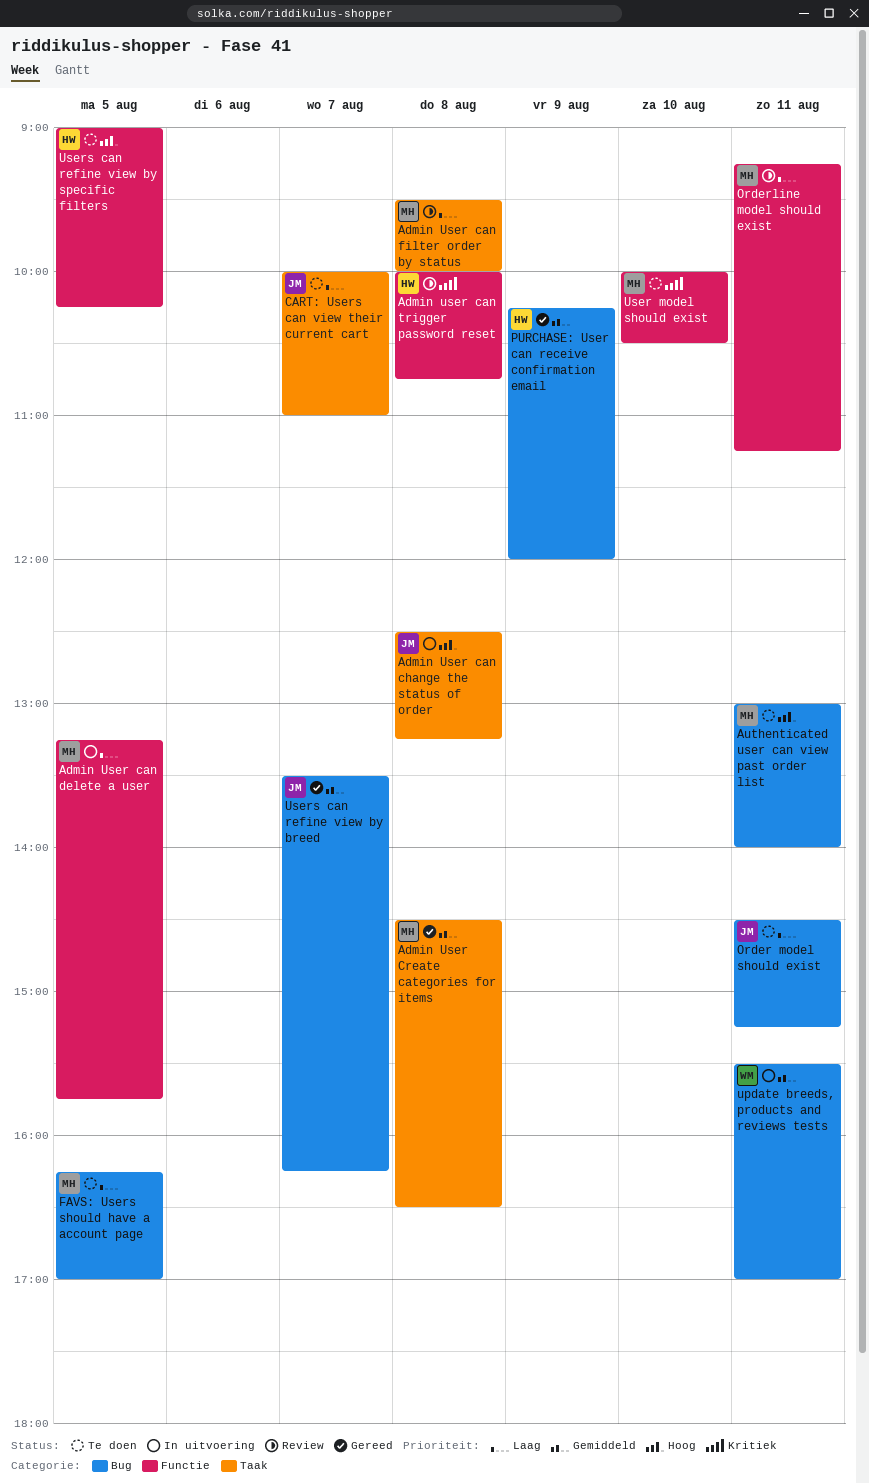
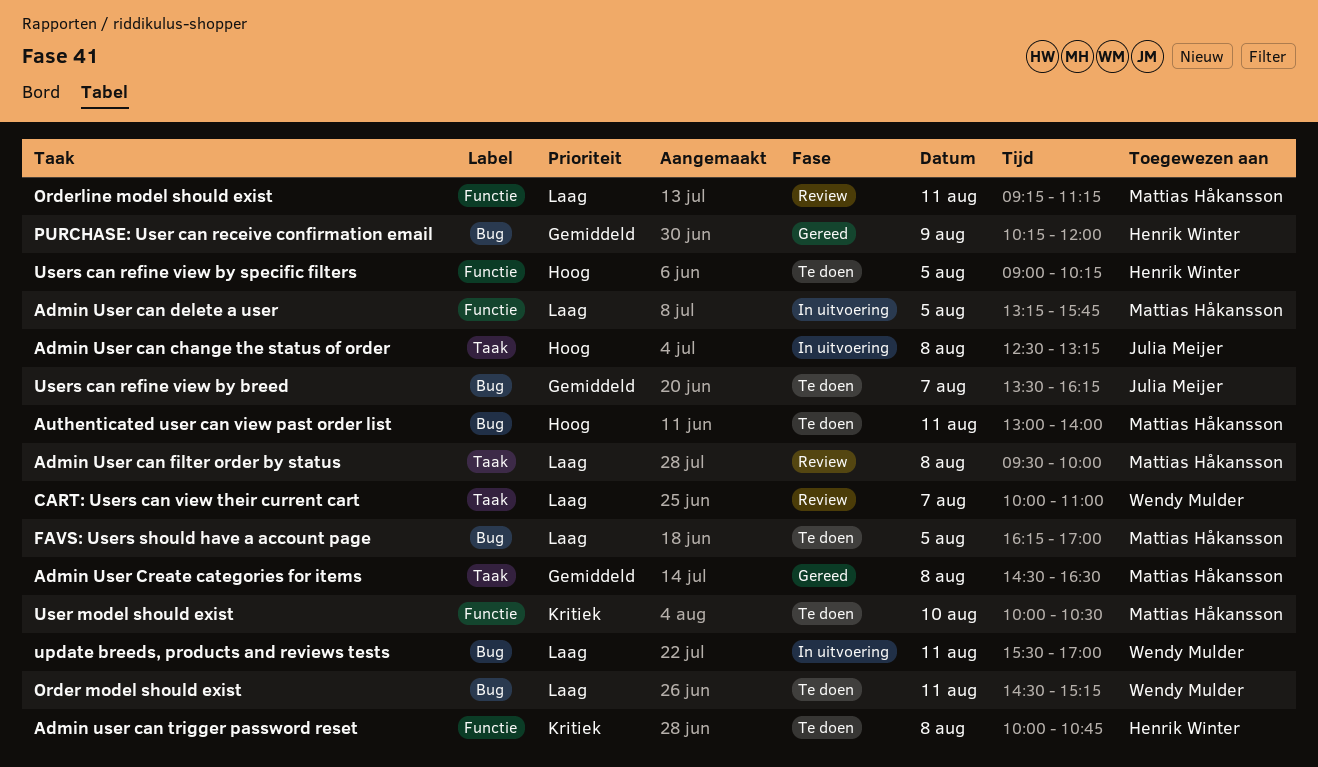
Admin user can trigger password reset, status: Review -> Te doen
CART: Users can view their current cart, status: Te doen -> Review
CART: Users can view their current cart, owner: Julia Meijer -> Wendy Mulder
Order model should exist, owner: Julia Meijer -> Wendy Mulder
update breeds, products and reviews tests, priority: Gemiddeld -> Laag
Users can refine view by breed, status: Gereed -> Te doen

